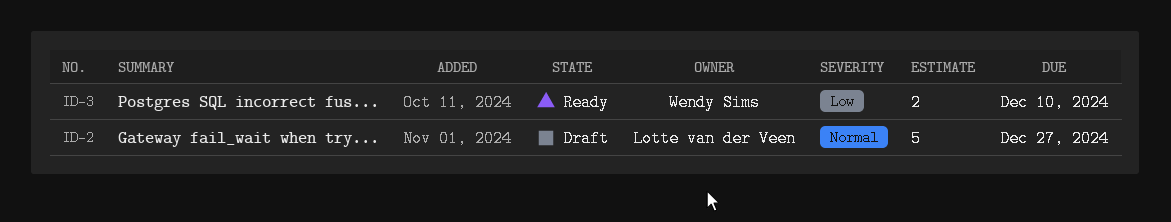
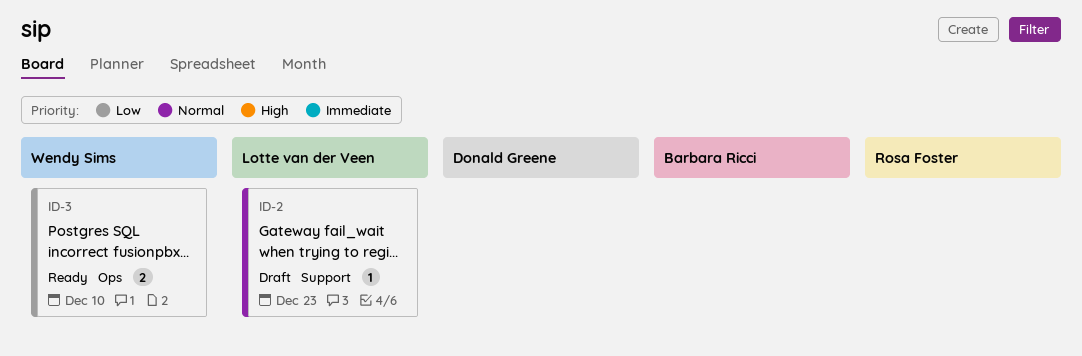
ID-2, estimate: 5 -> 1
ID-2, due: Dec 27 -> Dec 23

